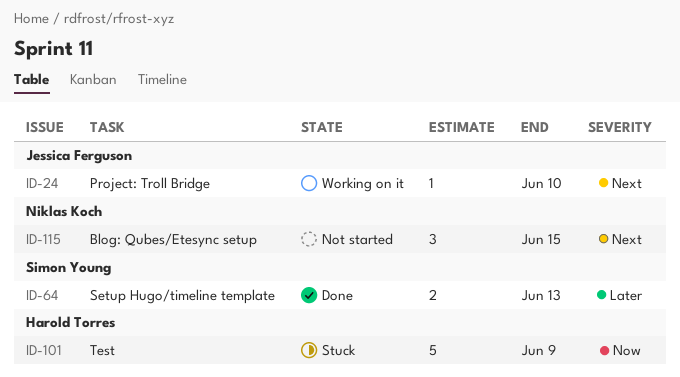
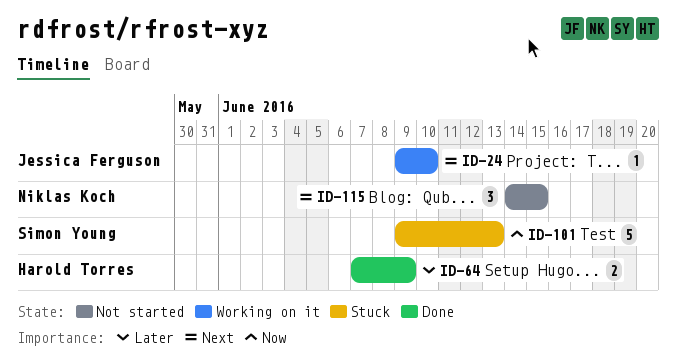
ID-64, owner: Simon Young -> Harold Torres
ID-64, due: Jun 13 -> Jun 9
ID-101, owner: Harold Torres -> Simon Young
ID-101, due: Jun 9 -> Jun 13

